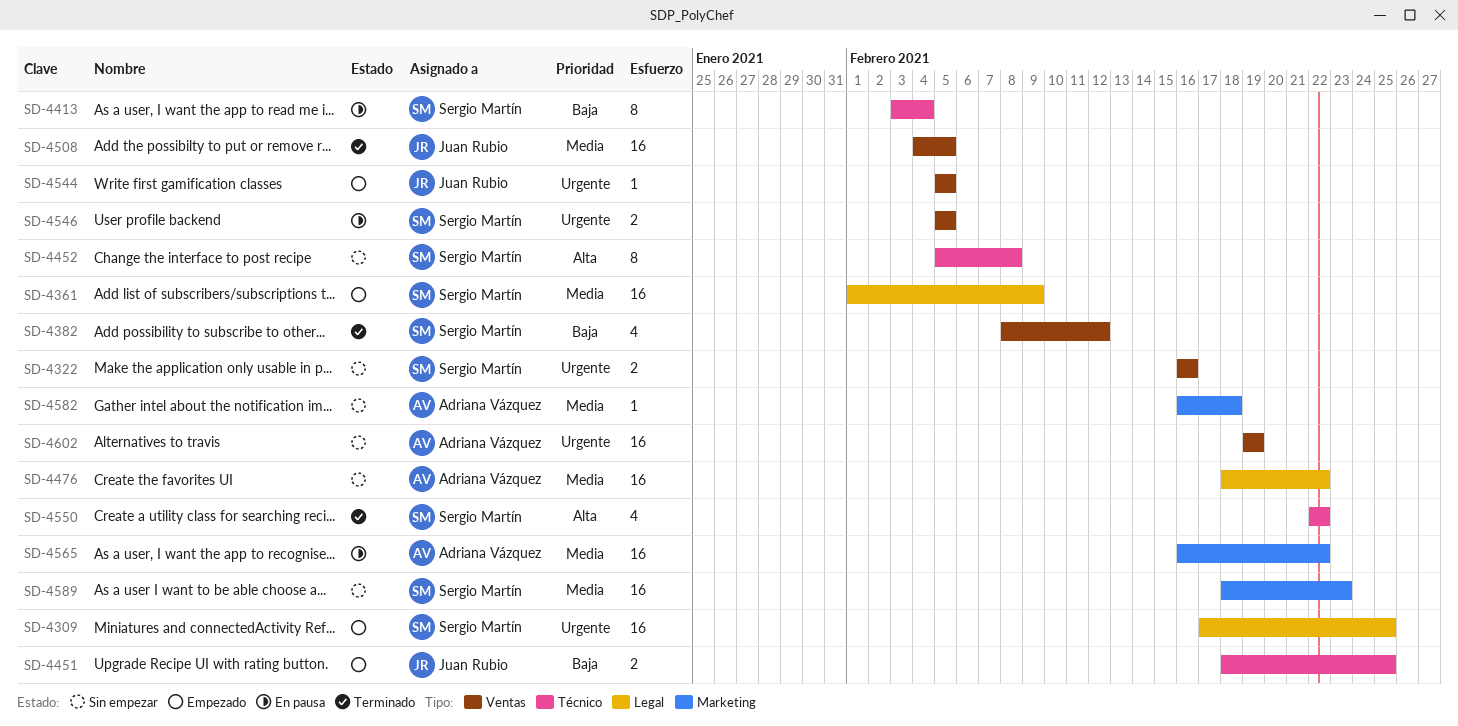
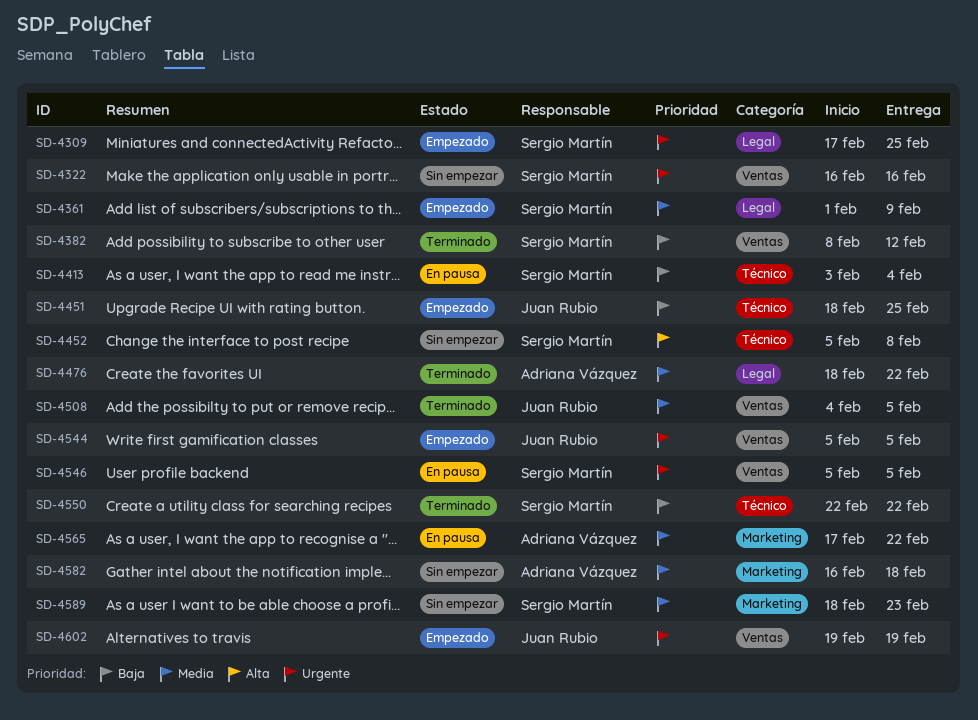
SD-4476, status: Sin empezar -> Terminado
SD-4550, priority: Alta -> Baja
SD-4565, start: Feb 16 -> Feb 17
SD-4602, status: Sin empezar -> Empezado
SD-4602, owner: Adriana Vázquez -> Juan Rubio

